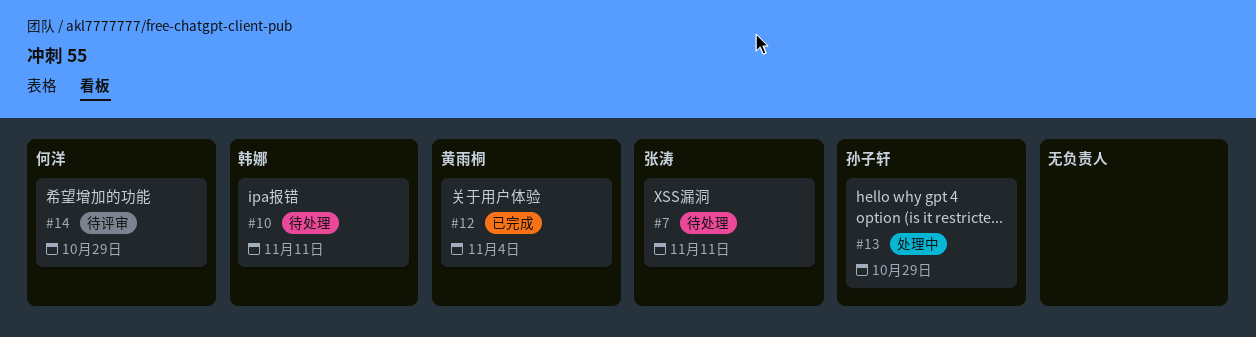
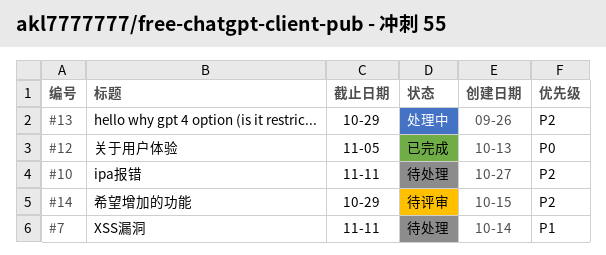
#12, due: Nov 4 -> Nov 5

